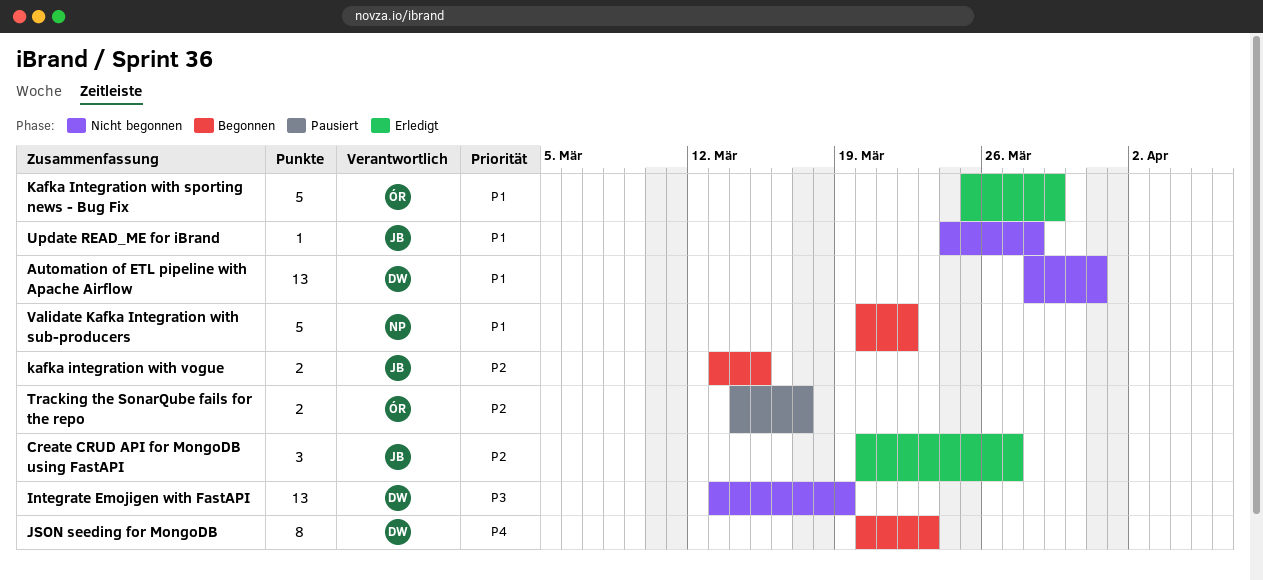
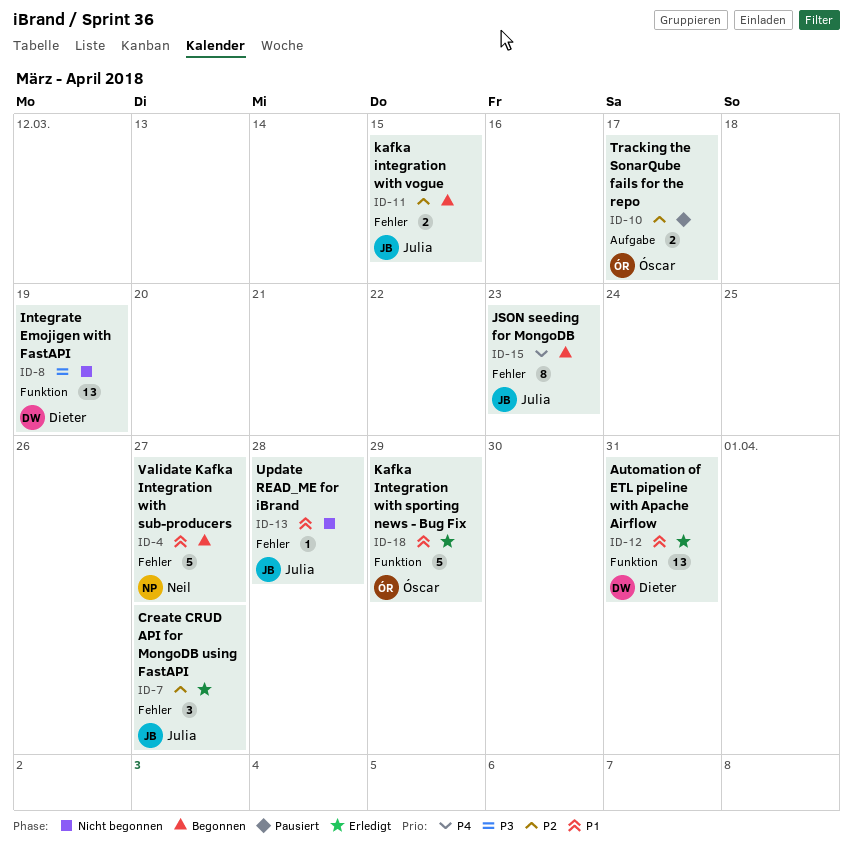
Automation of ETL pipeline with Apache Airflow, status: Nicht begonnen -> Erledigt
JSON seeding for MongoDB, owner: Dieter -> Julia
Validate Kafka Integration with sub-producers, due: Mar 22 -> Mar 27

